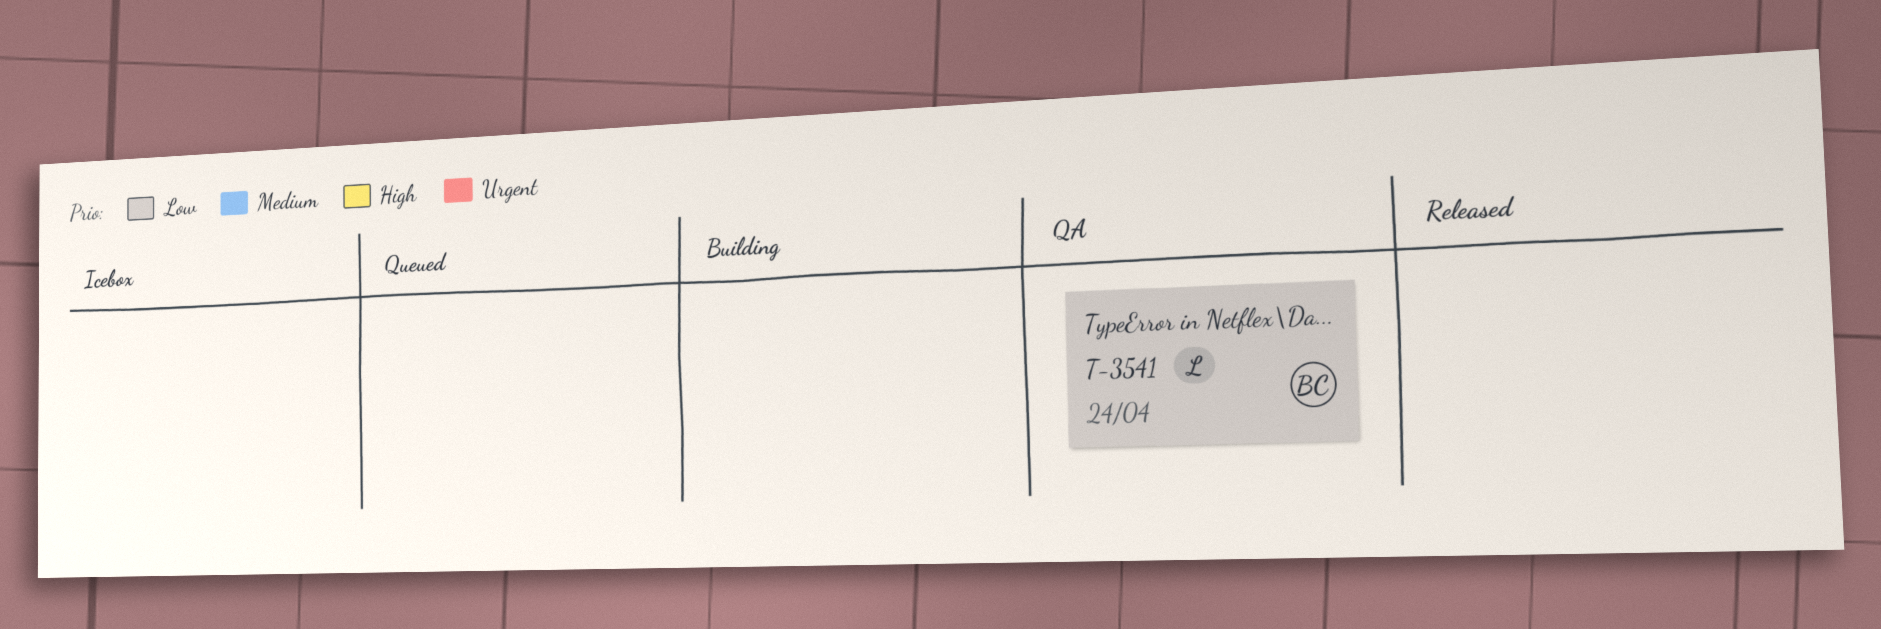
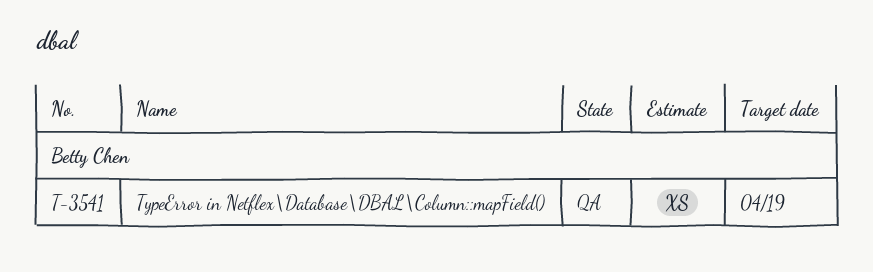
T-3541, estimate: L -> XS
T-3541, due: Apr 24 -> Apr 19

